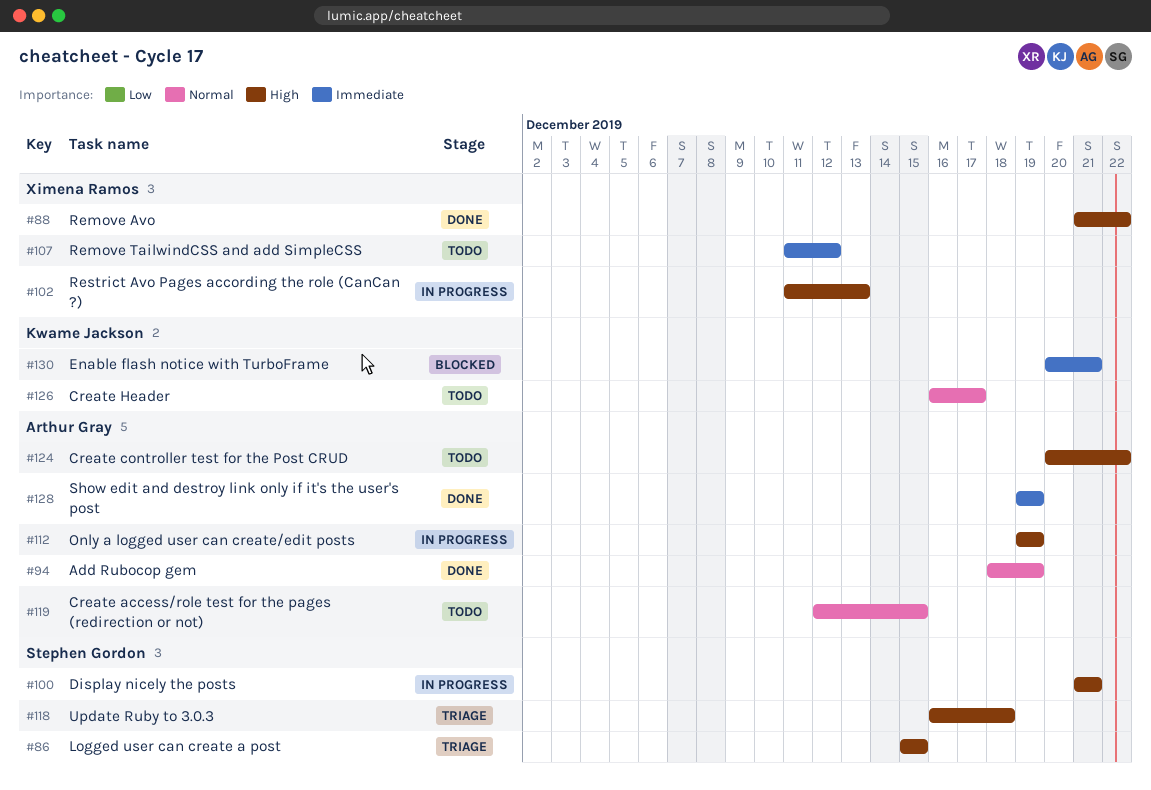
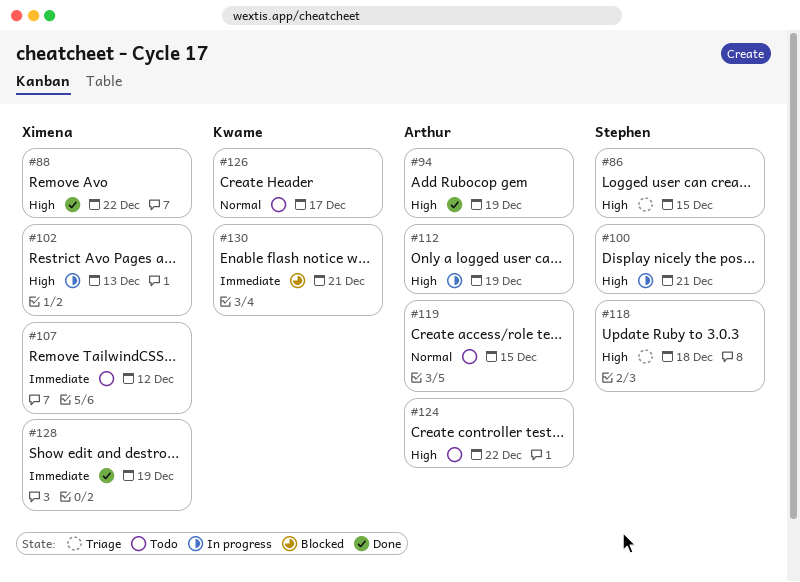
#94, priority: Normal -> High
#128, owner: Arthur Gray -> Ximena Ramos

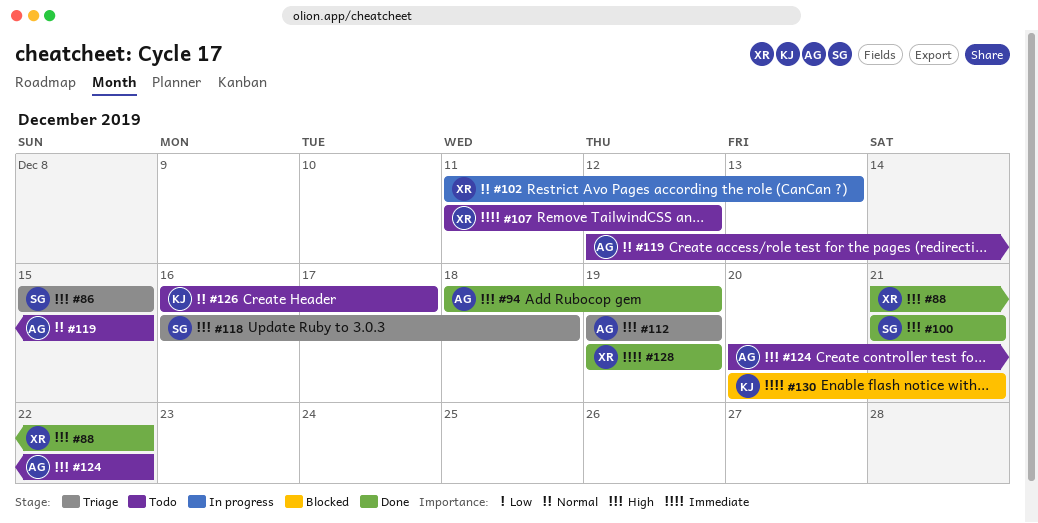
#100, status: In progress -> Done
#102, priority: High -> Normal
#112, status: In progress -> Triage

